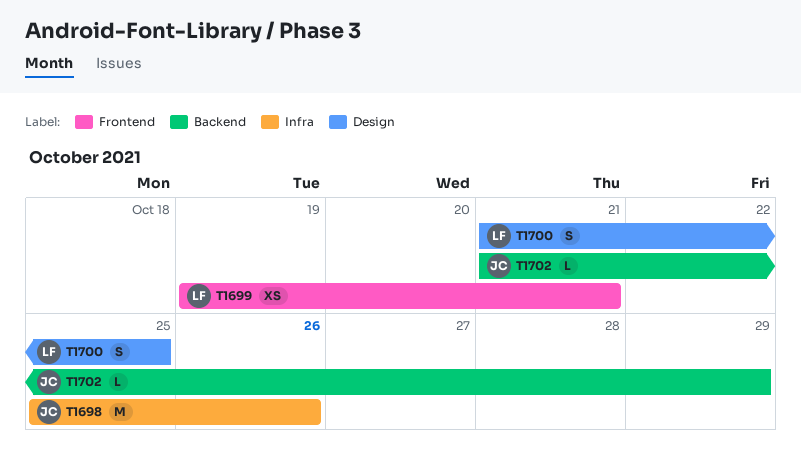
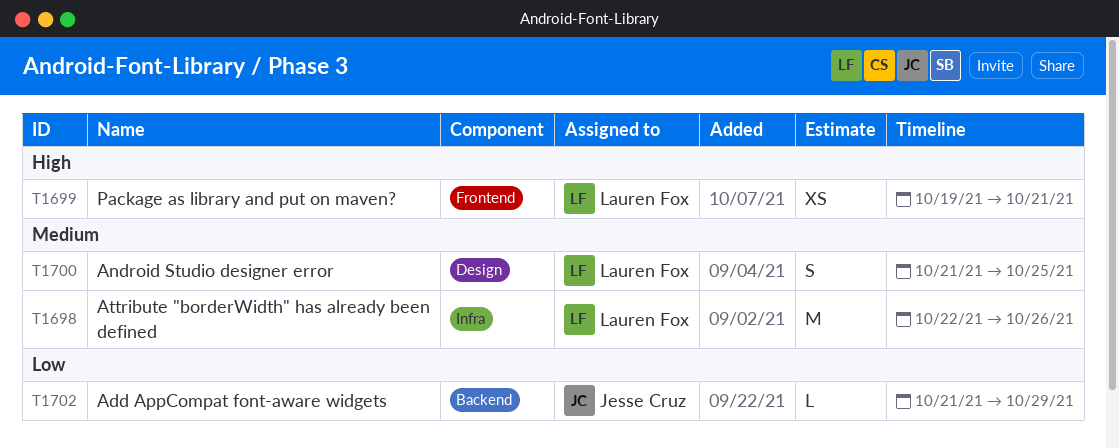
T1698, owner: Jesse Cruz -> Lauren Fox
T1698, start: Oct 25 -> Oct 22

